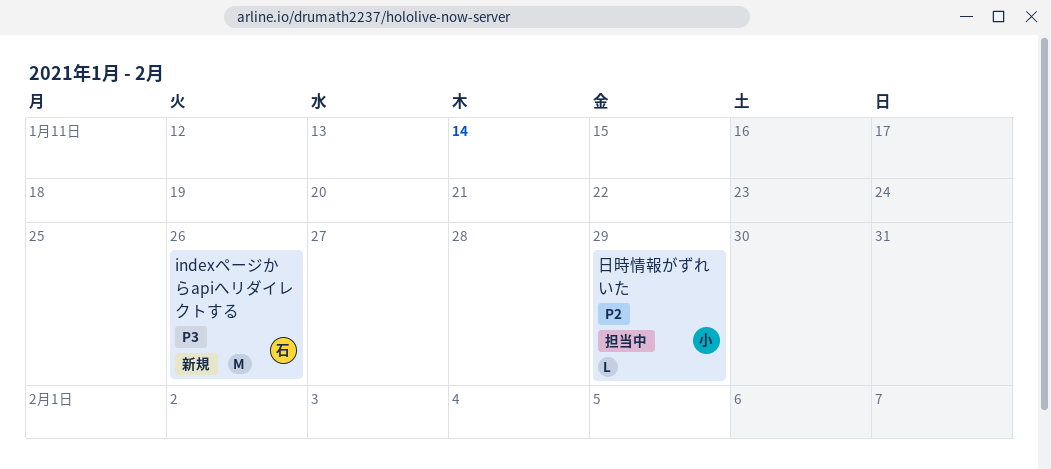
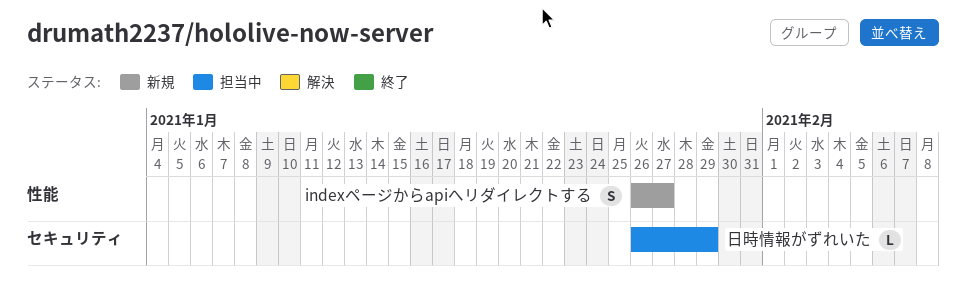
indexページからapiへリダイレクトする, estimate: M -> S
indexページからapiへリダイレクトする, due: Jan 26 -> Jan 27

